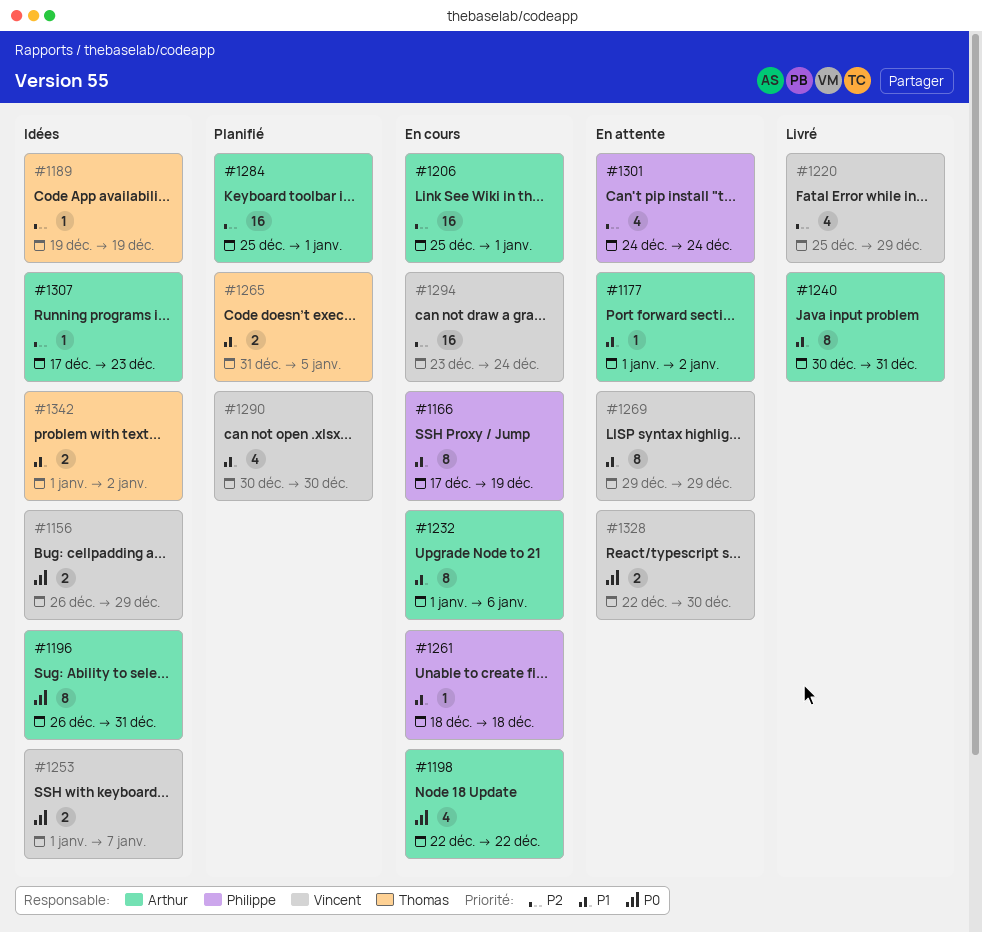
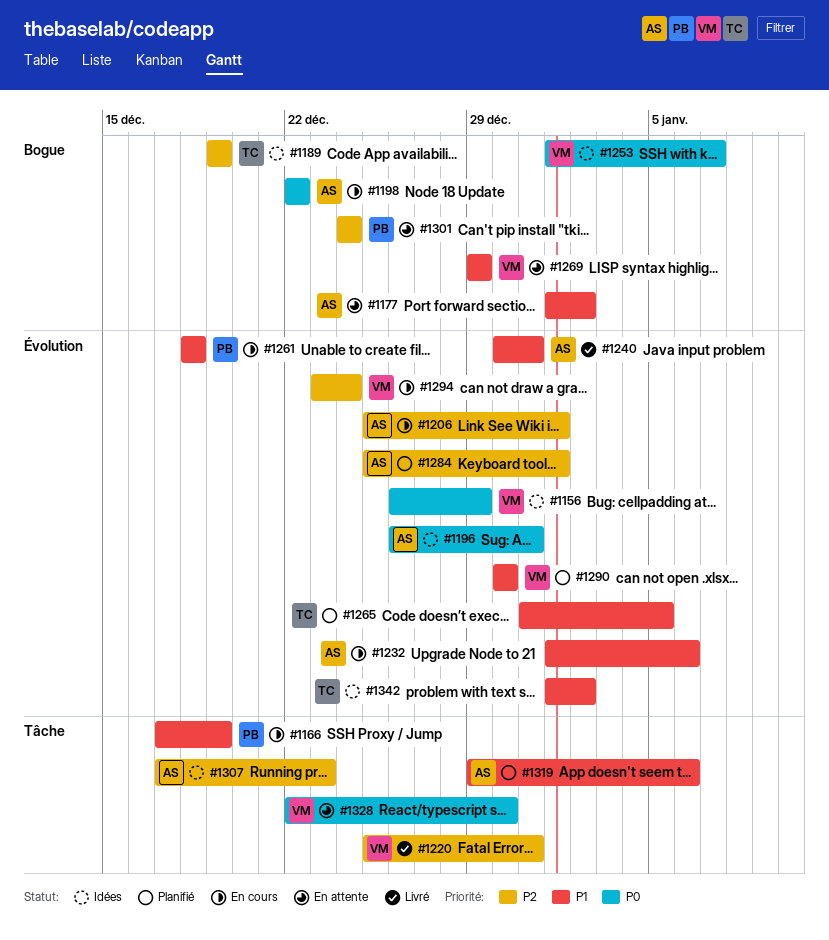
#1220, due: Dec 29 -> Dec 31
#1319: none -> present

